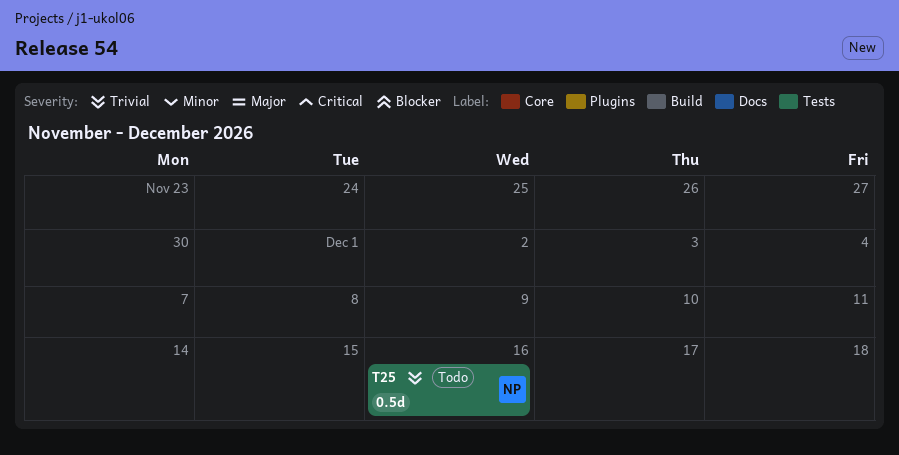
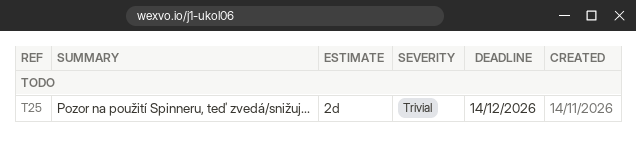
T25, estimate: 0.5d -> 2d
T25, due: Dec 16 -> Dec 14

